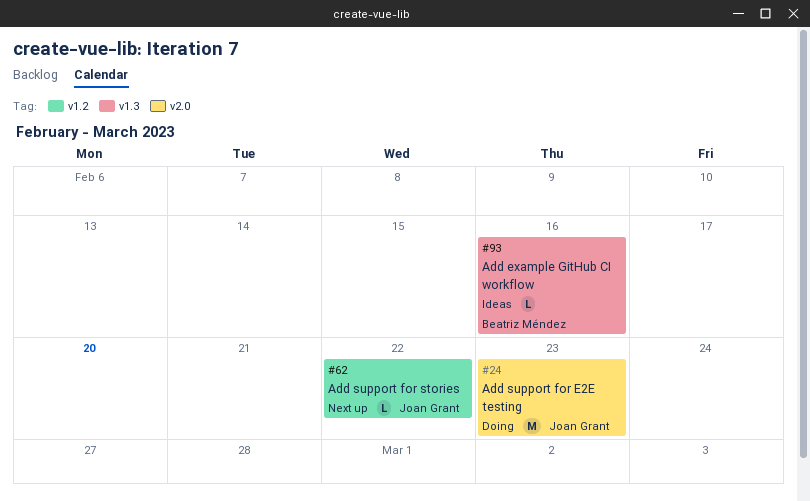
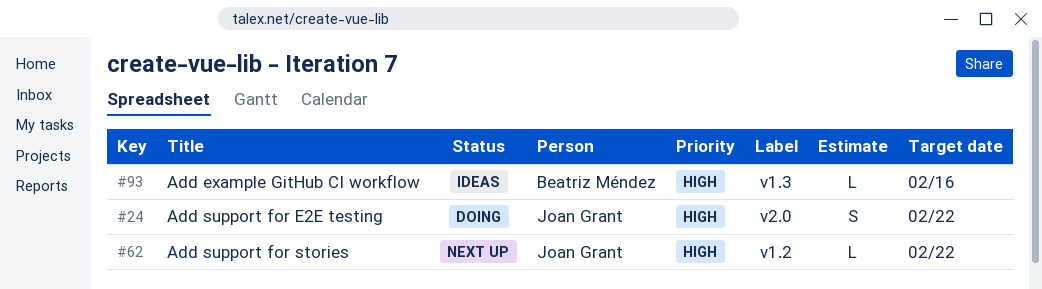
#24, estimate: M -> S
#24, due: Feb 23 -> Feb 22

